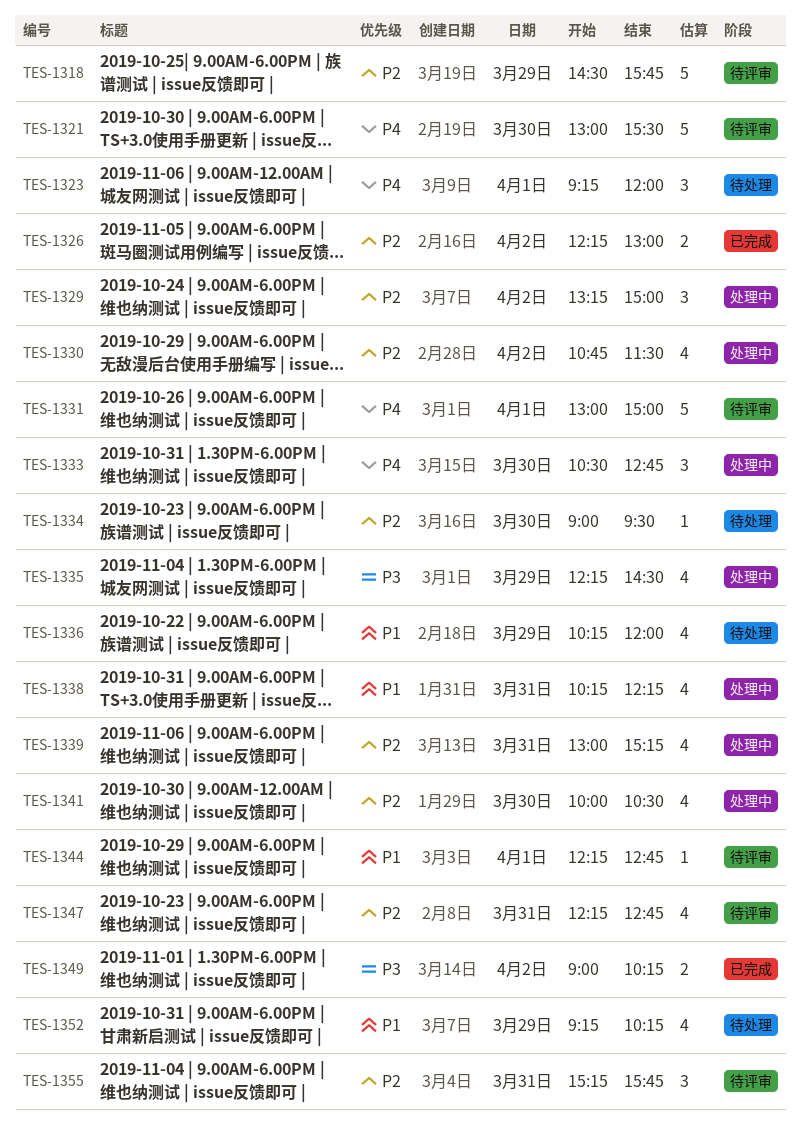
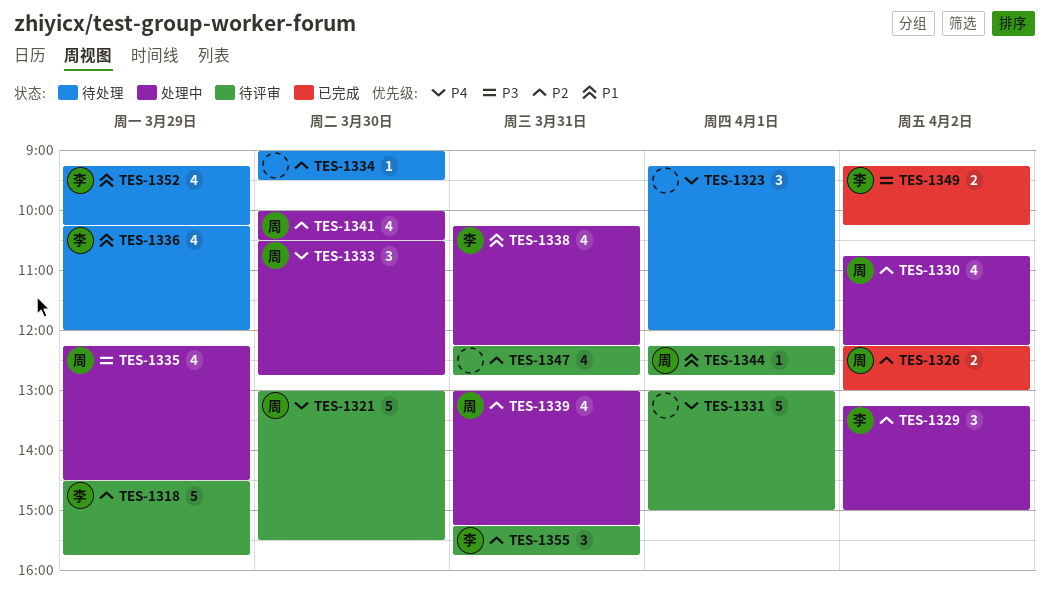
TES-1330, ends: 11:30 -> 12:15
TES-1349, begins: 09:00 -> 09:15

